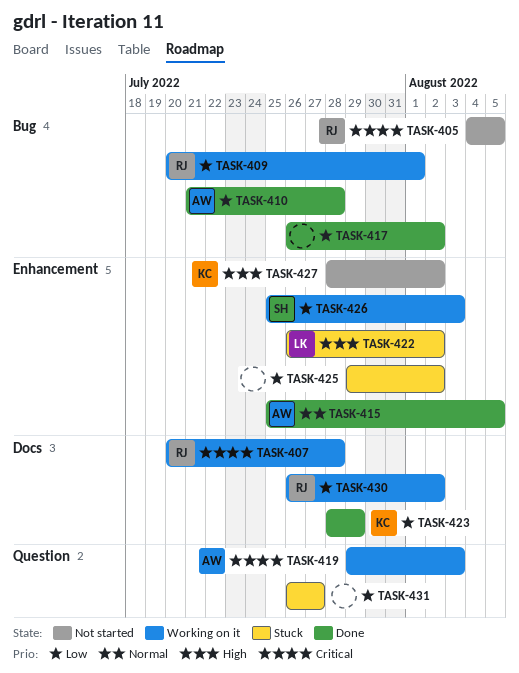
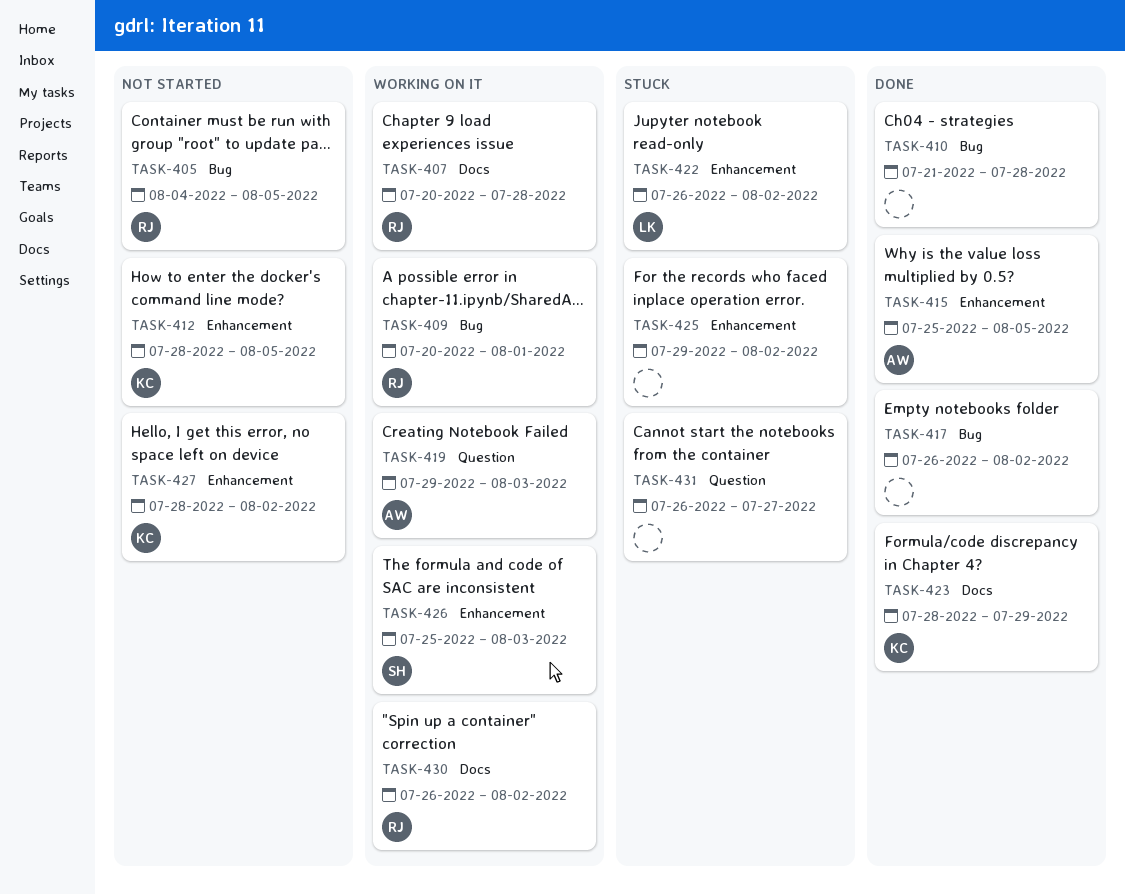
TASK-410, owner: AW -> none
TASK-412: none -> present

